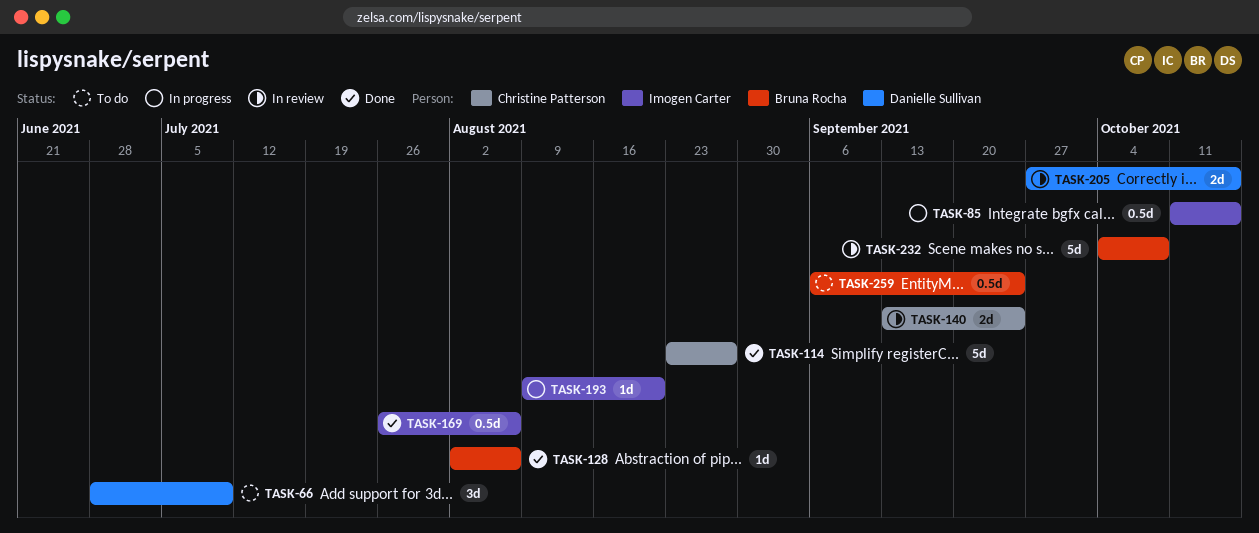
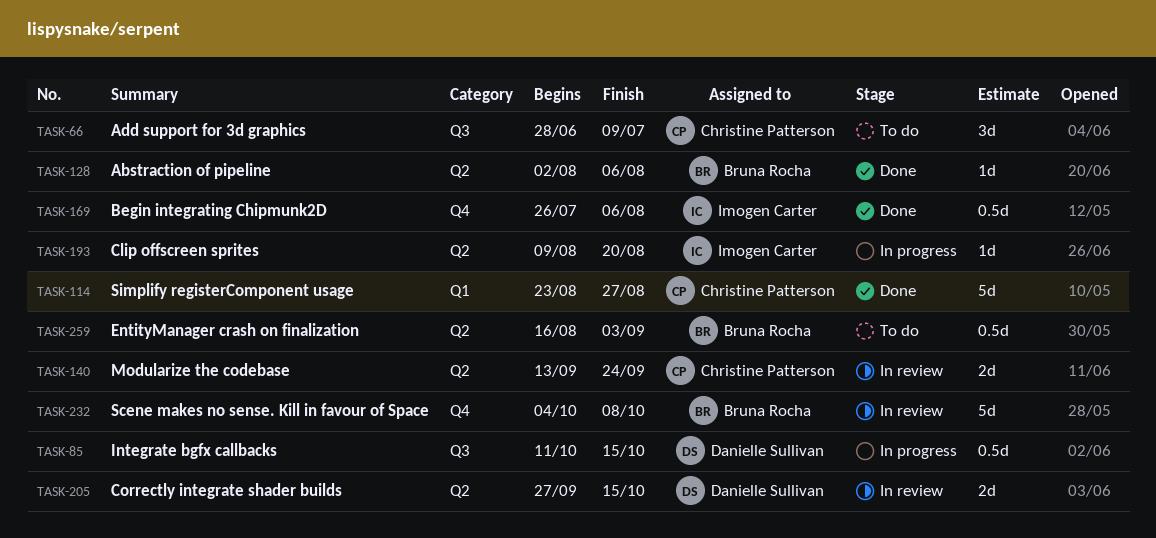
TASK-66, owner: Danielle Sullivan -> Christine Patterson
TASK-85, owner: Imogen Carter -> Danielle Sullivan
TASK-259, start: Sep 6 -> Aug 16
TASK-259, due: Sep 24 -> Sep 3

